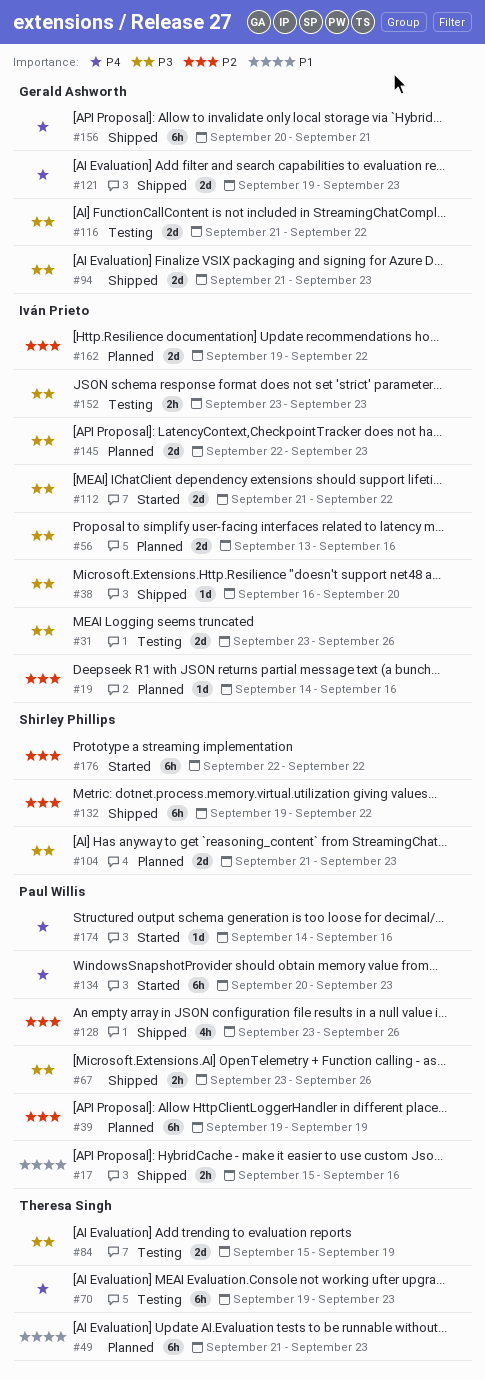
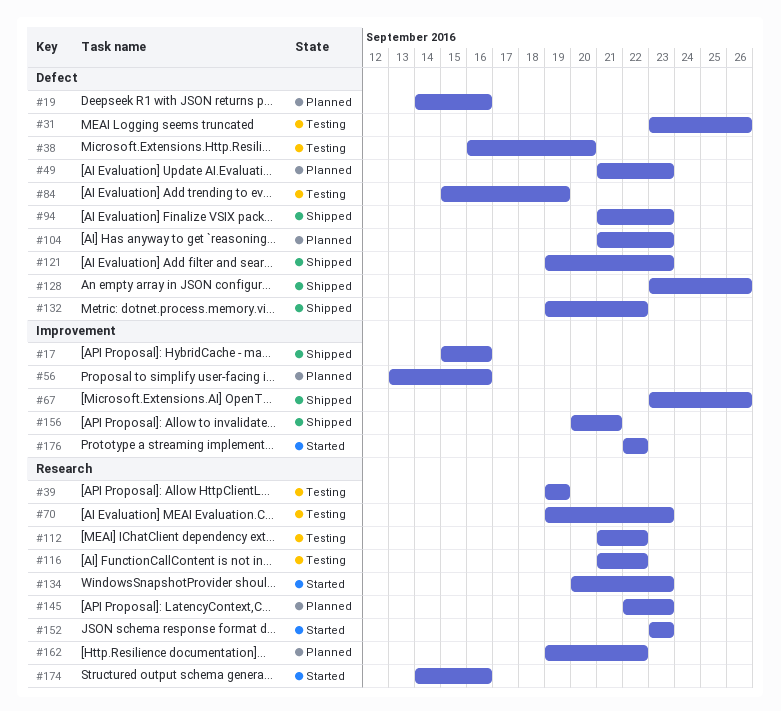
#38, status: Shipped -> Testing
#39, status: Planned -> Testing
#112, status: Started -> Testing
#152, status: Testing -> Started

